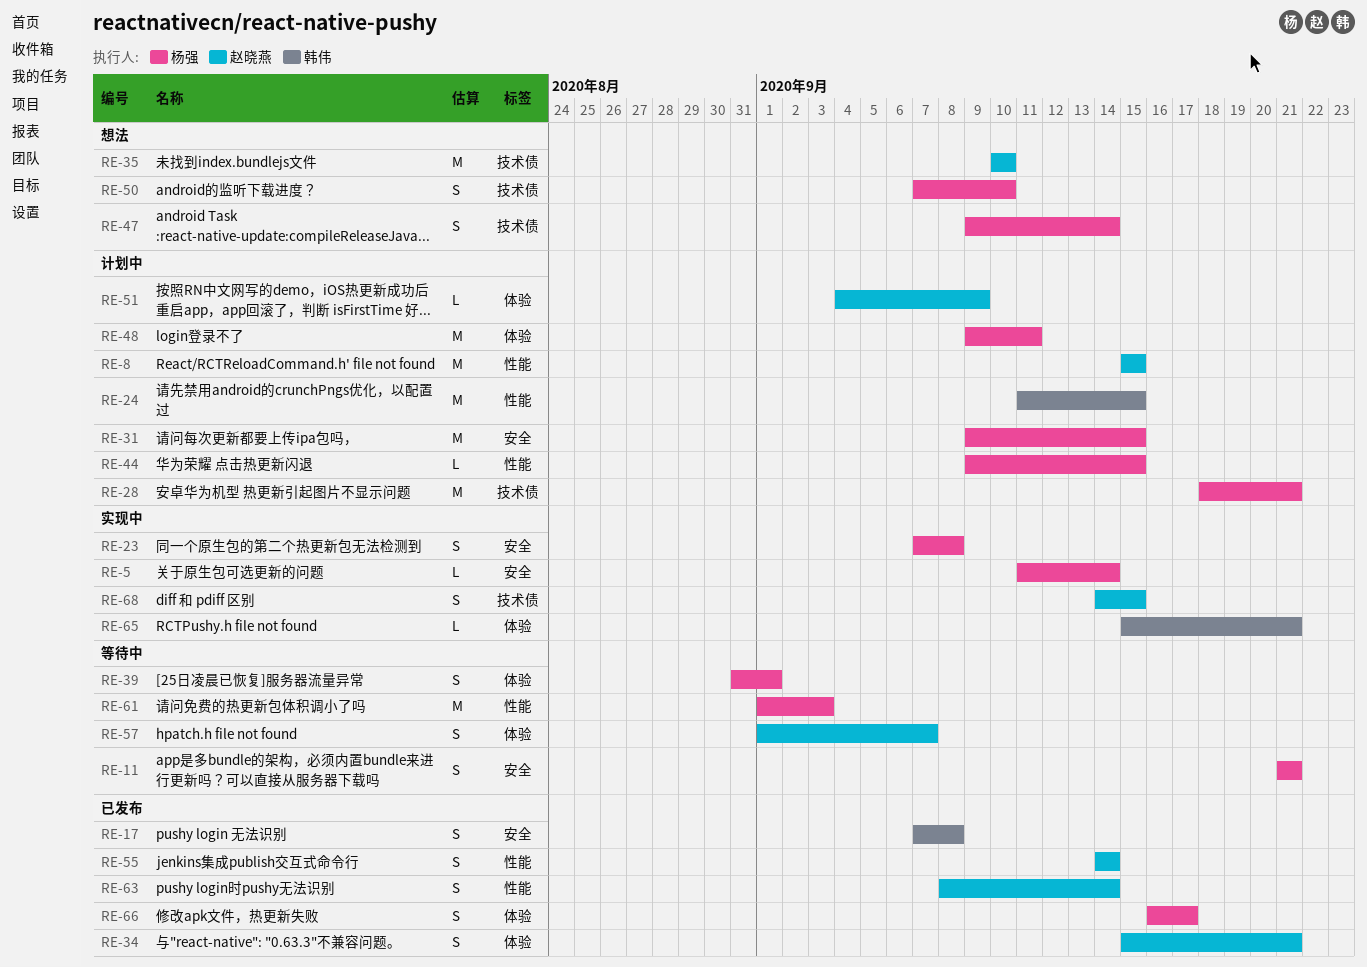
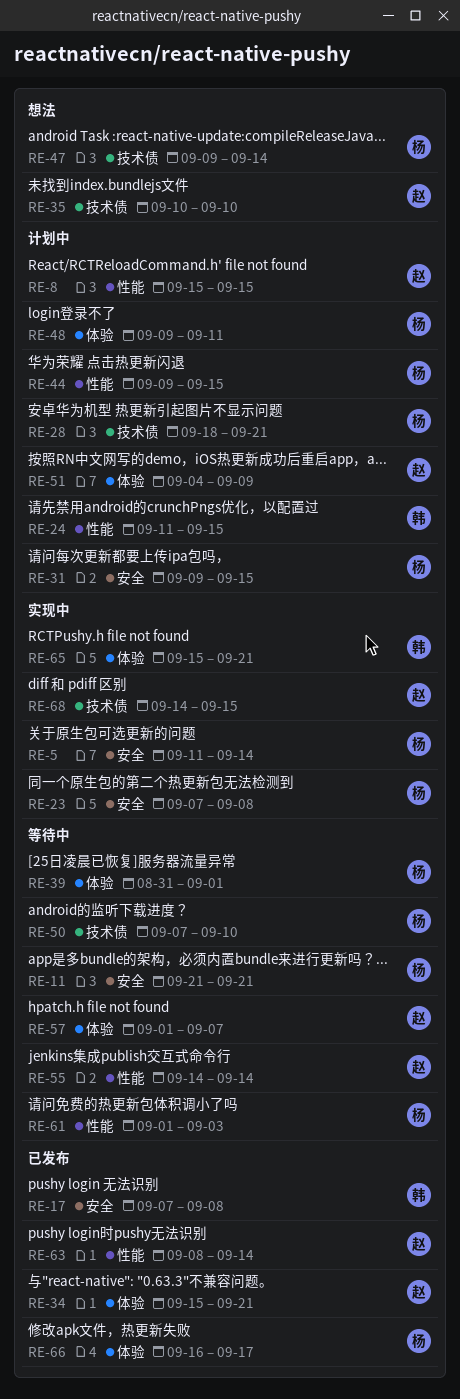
RE-50, status: 想法 -> 等待中
RE-55, status: 已发布 -> 等待中

